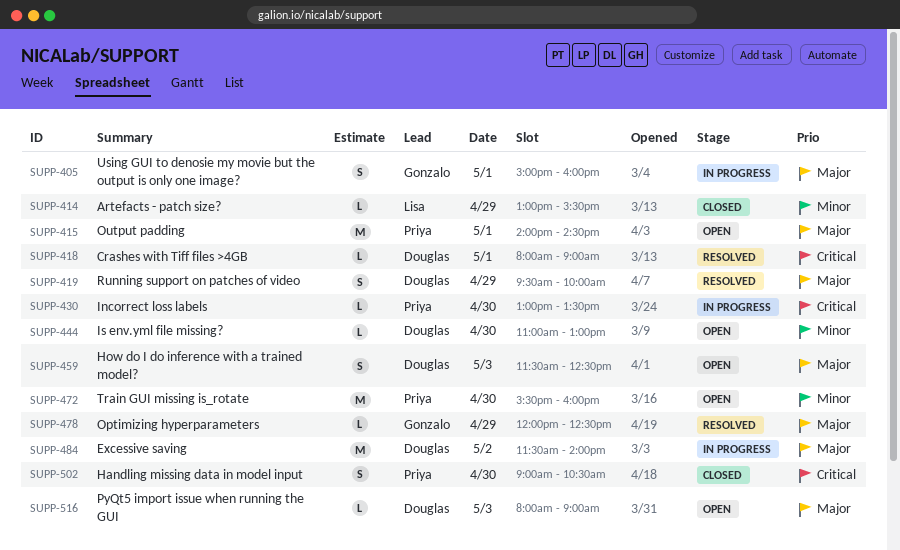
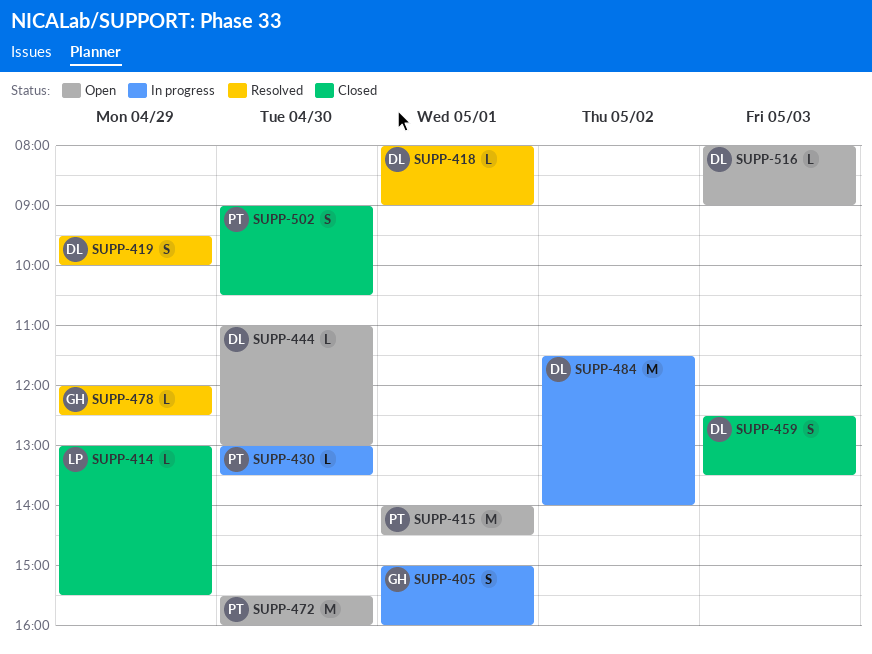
SUPP-459, status: Open -> Closed
SUPP-459, begins: 11:30 -> 12:30
SUPP-459, ends: 12:30 -> 13:30

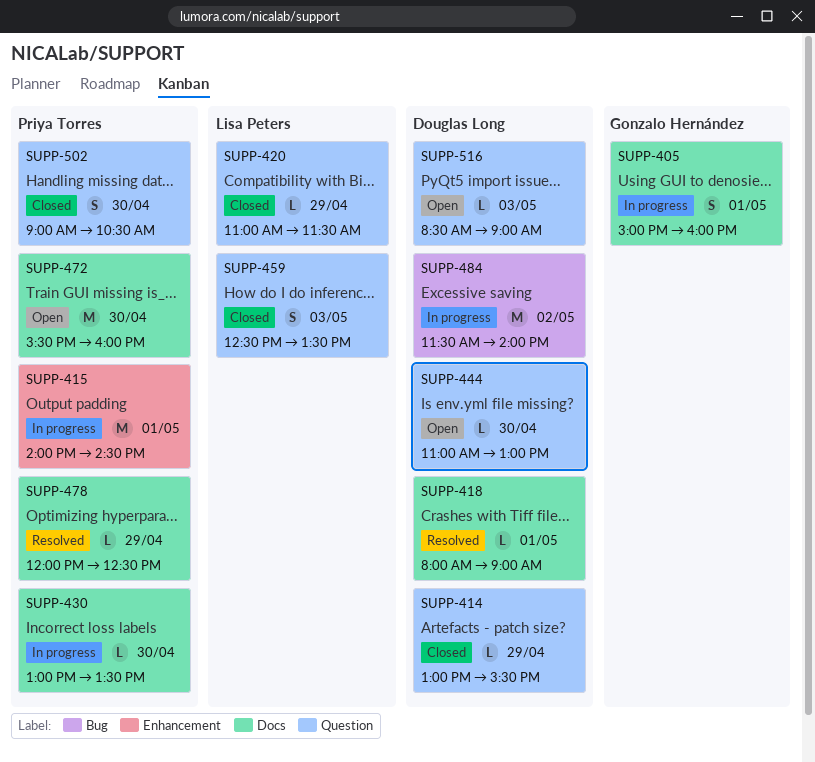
SUPP-414, owner: Lisa Peters -> Douglas Long
SUPP-415, status: Open -> In progress
SUPP-419: present -> none
SUPP-420: none -> present
SUPP-459, owner: Douglas Long -> Lisa Peters
SUPP-478, owner: Gonzalo Hernández -> Priya Torres
SUPP-516, begins: 08:00 -> 08:30

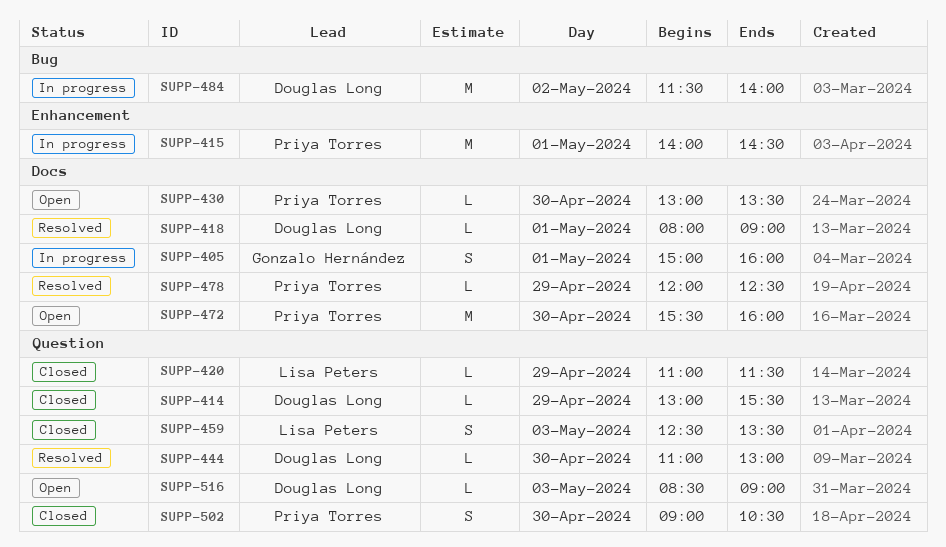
SUPP-430, status: In progress -> Open
SUPP-444, status: Open -> Resolved

